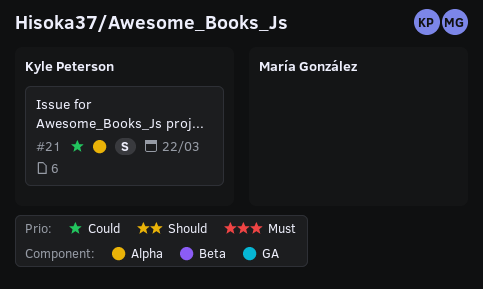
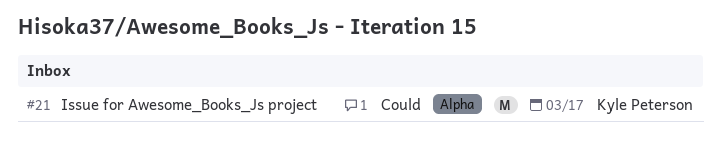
#21, estimate: S -> M
#21, due: Mar 22 -> Mar 17

